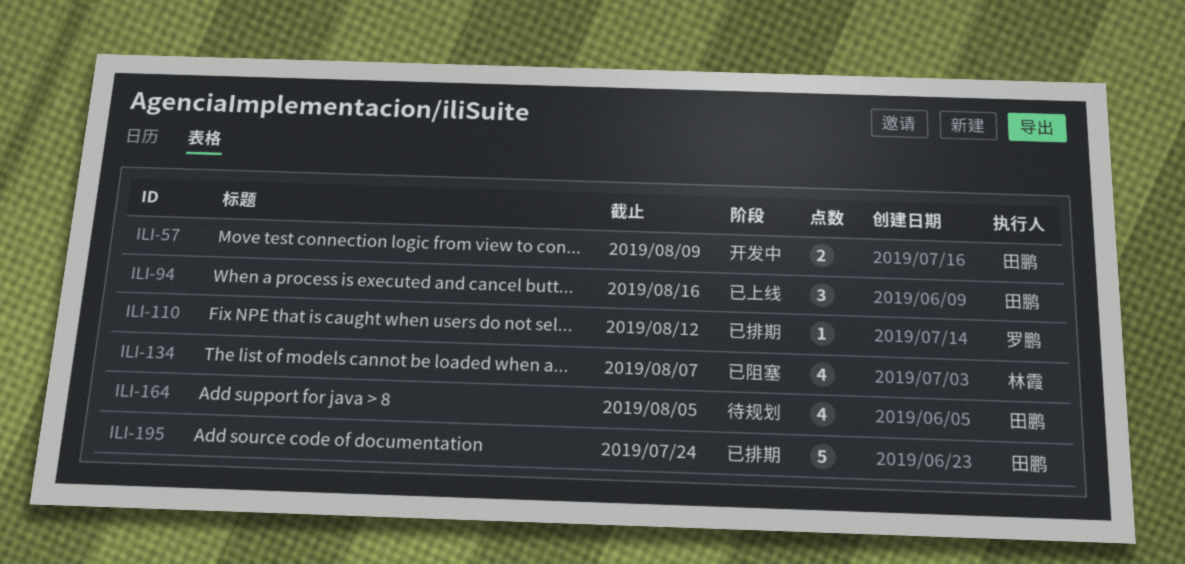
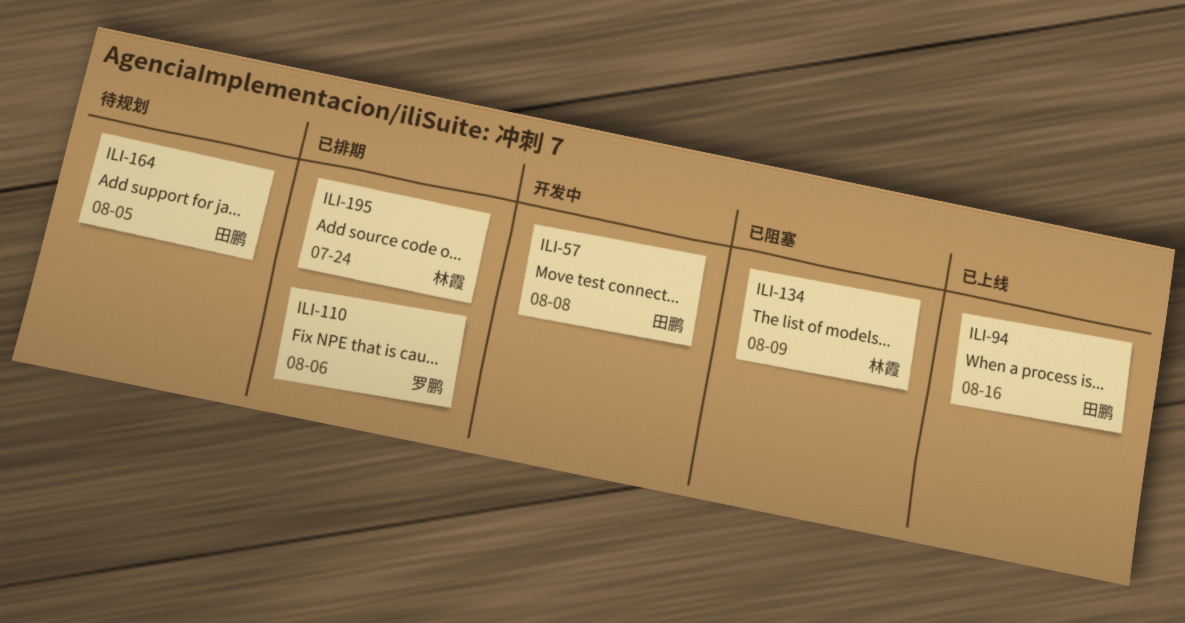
ILI-57, due: Aug 9 -> Aug 8
ILI-110, due: Aug 12 -> Aug 6
ILI-134, due: Aug 7 -> Aug 9
ILI-195, owner: 田鹏 -> 林霞

